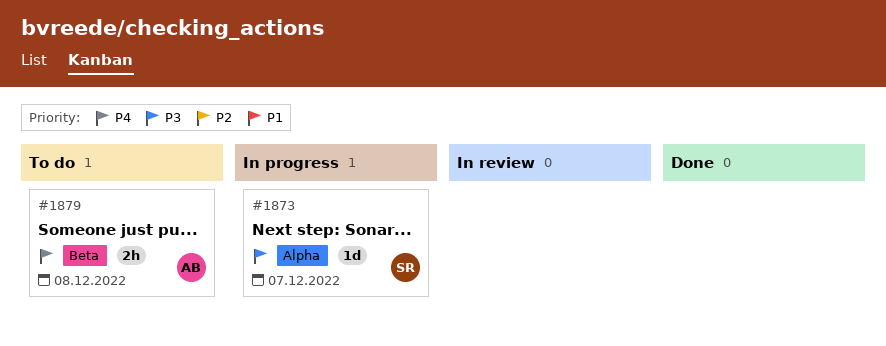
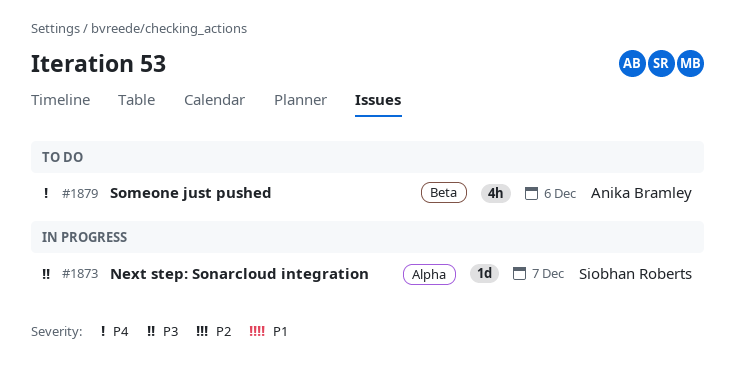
#1879, estimate: 2h -> 4h
#1879, due: Dec 8 -> Dec 6

